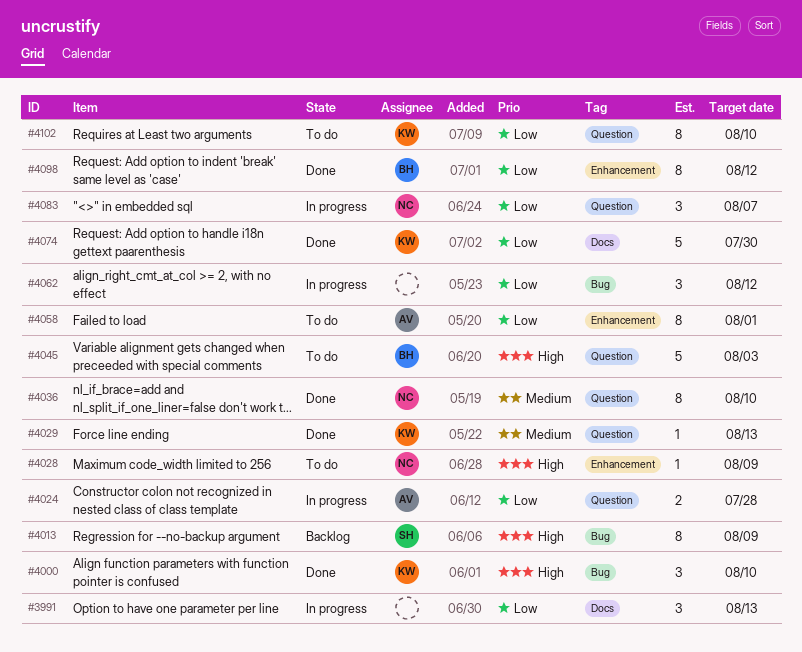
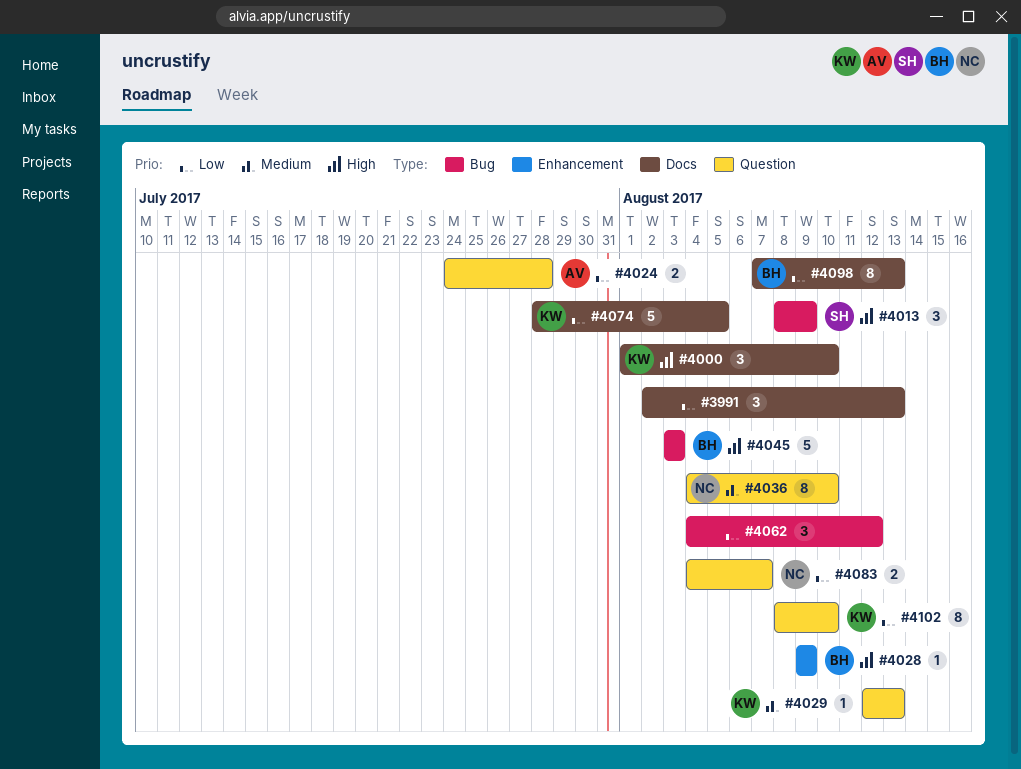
#4000, label: Bug -> Docs
#4013, estimate: 8 -> 3
#4028, owner: NC -> BH
#4045, label: Question -> Bug
#4058: present -> none
#4074, due: Jul 30 -> Aug 5
#4083, estimate: 3 -> 2
#4098, label: Enhancement -> Docs
#4098, due: Aug 12 -> Aug 13

